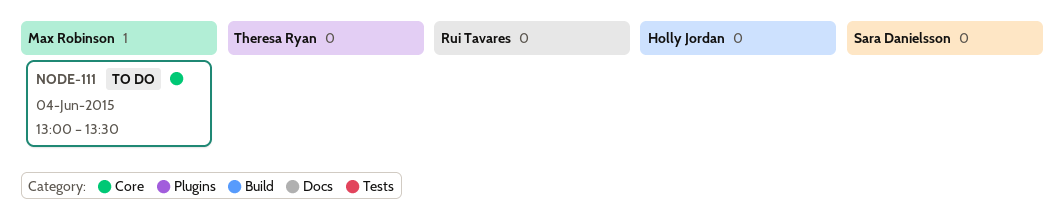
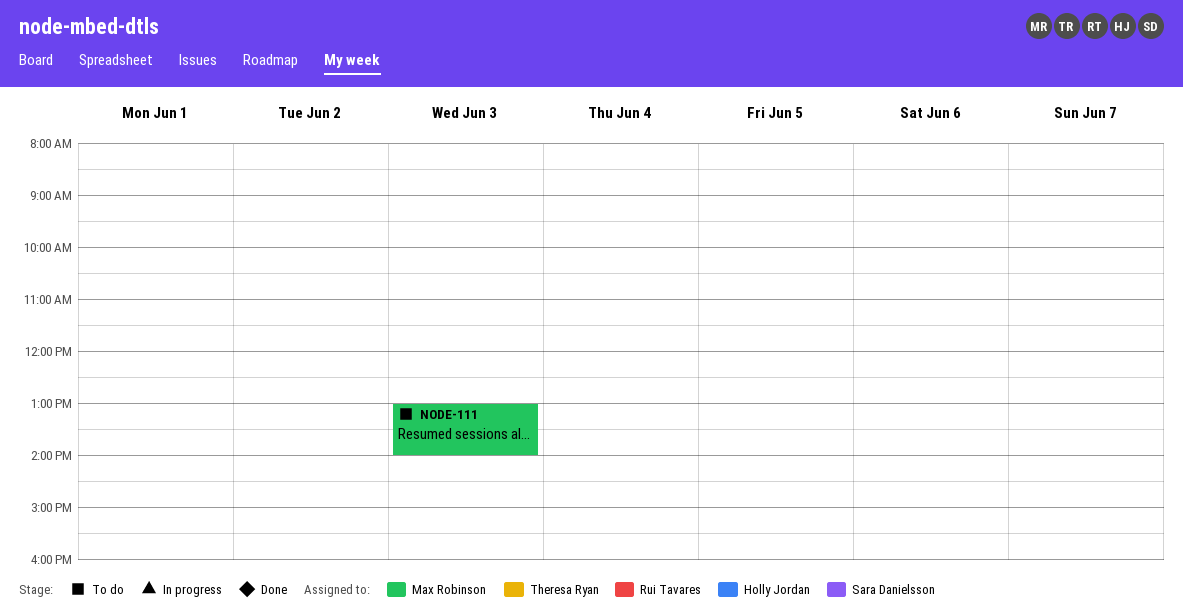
NODE-111, day: Jun 4 -> Jun 3
NODE-111, ends: 13:30 -> 14:00

